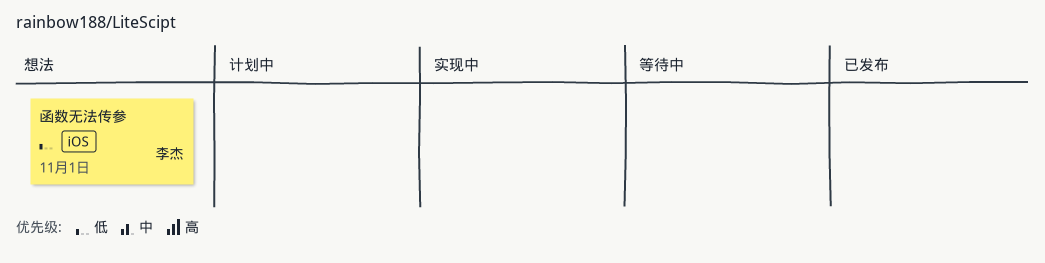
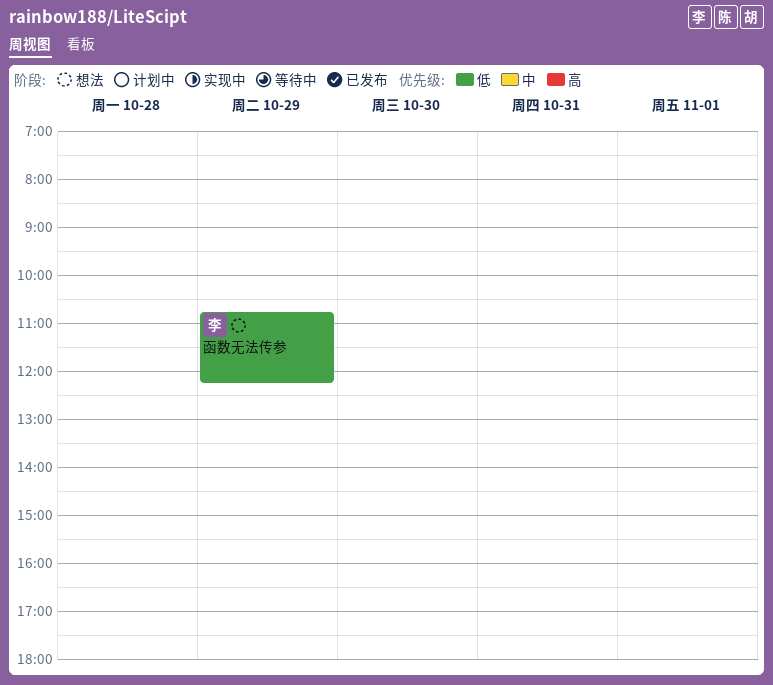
函数无法传参, day: Nov 1 -> Oct 29

